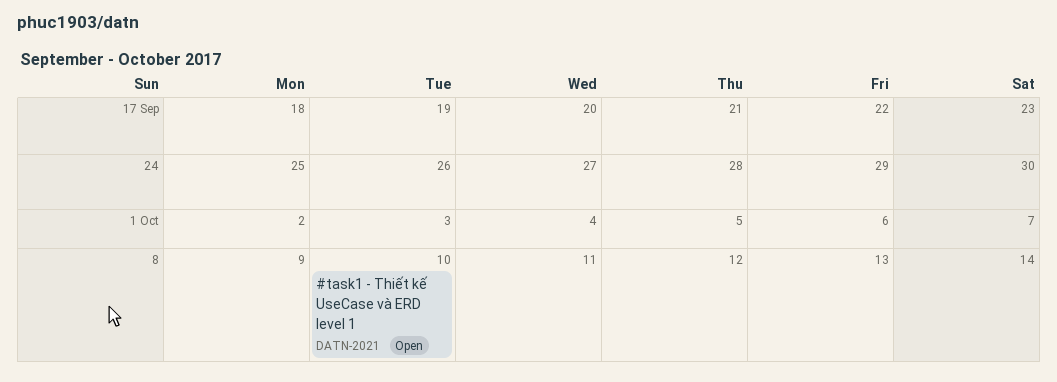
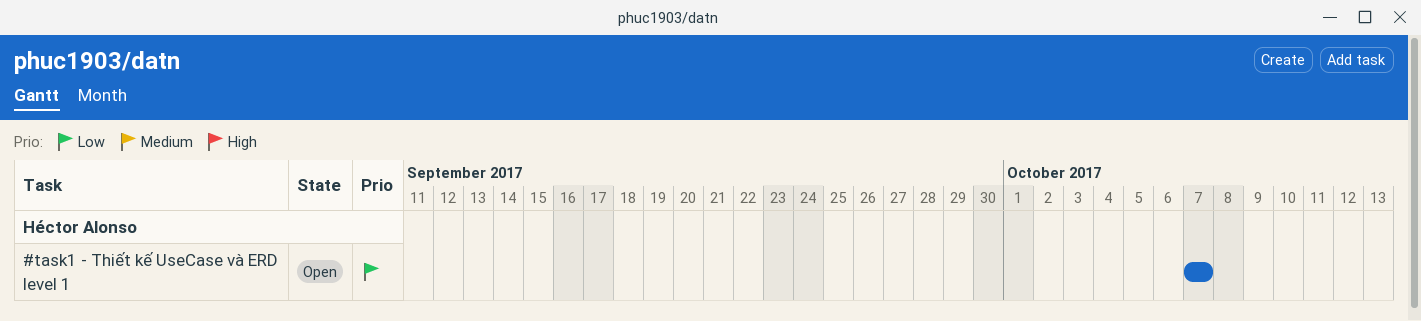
#task1 - Thiết kế UseCase và ERD level 1, due: Oct 10 -> Oct 7

